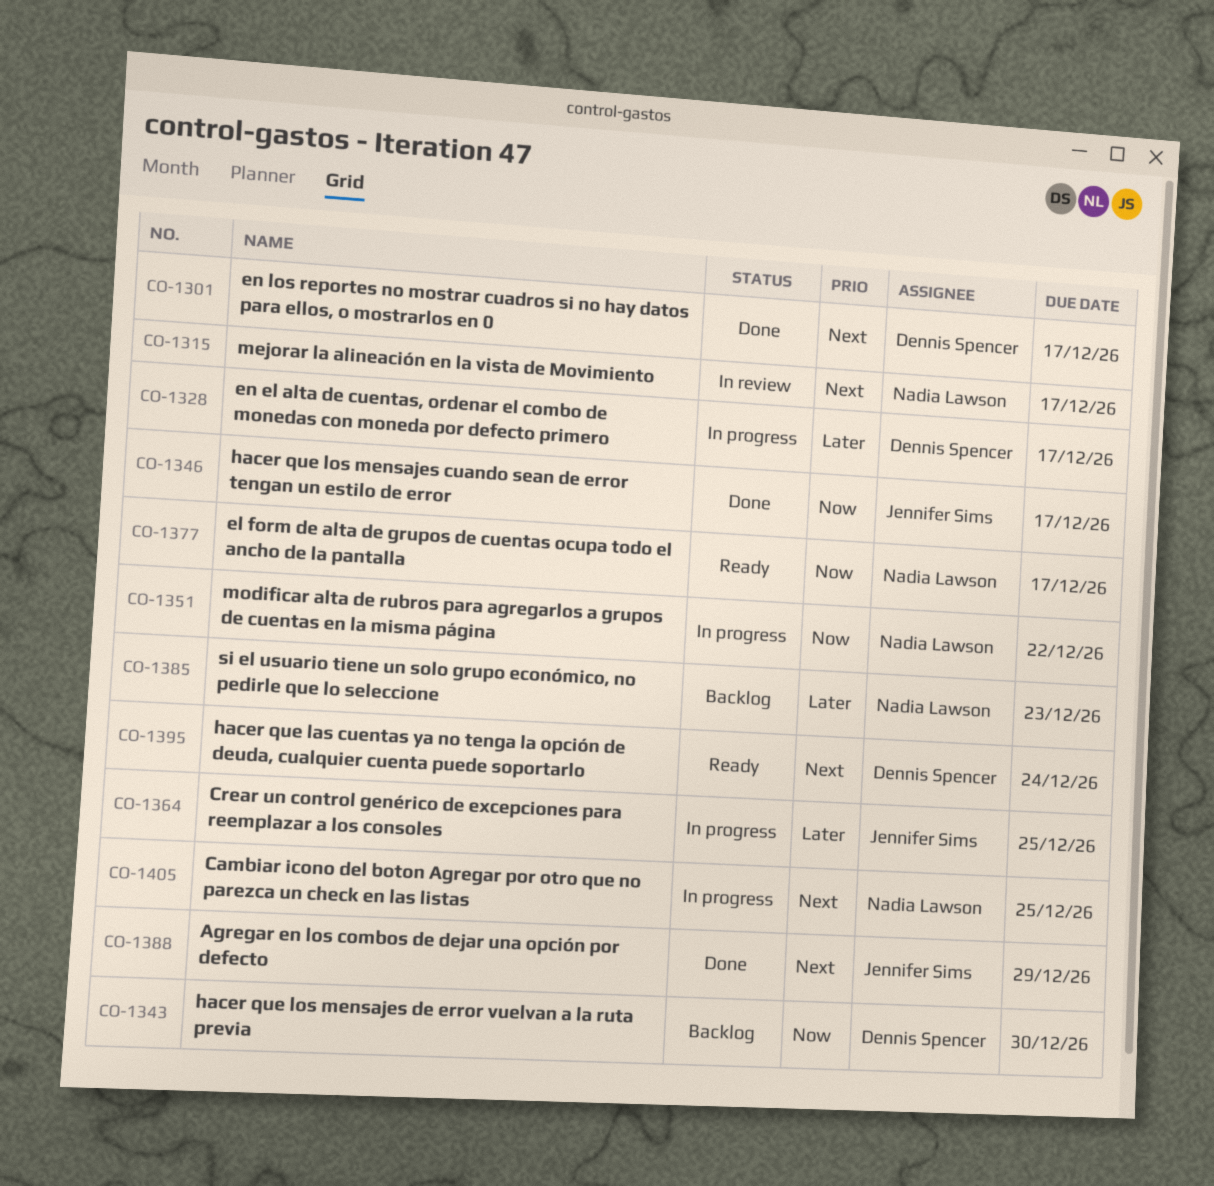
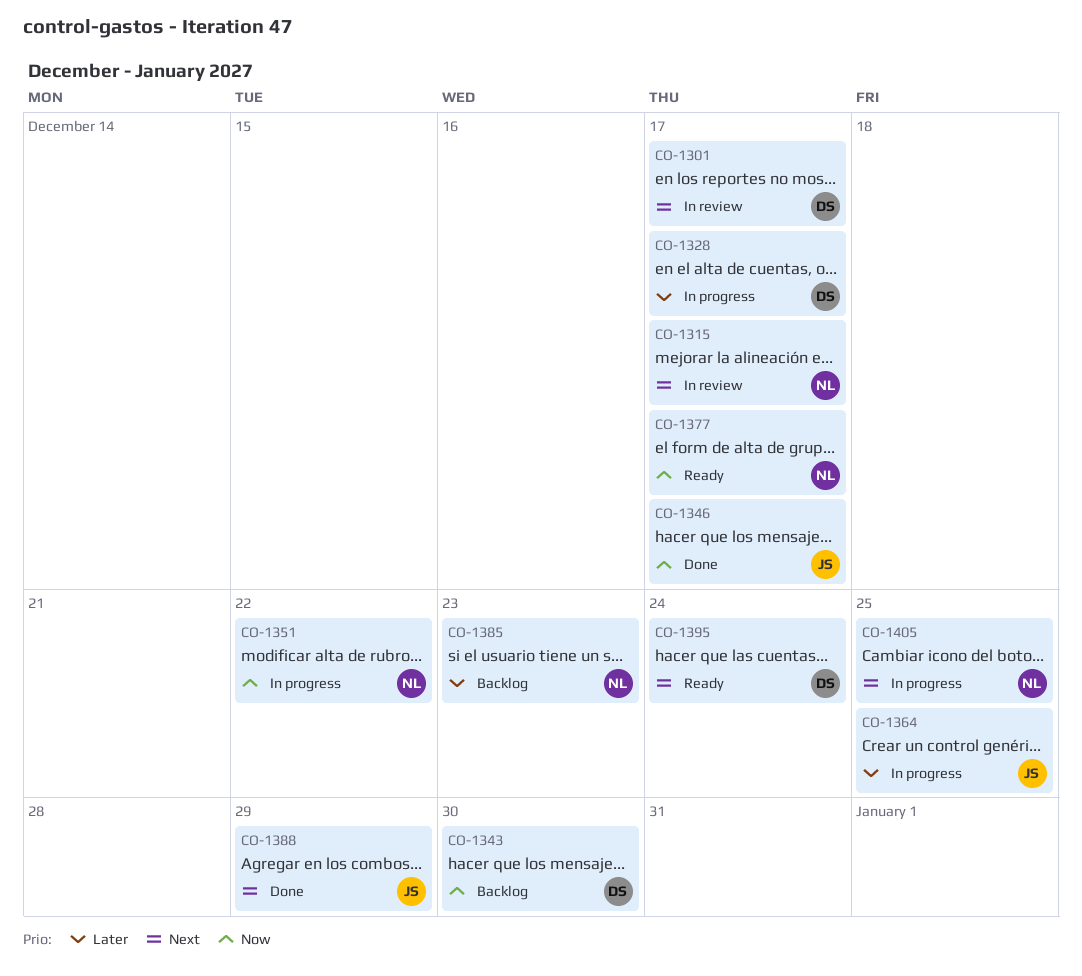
CO-1301, status: Done -> In review

